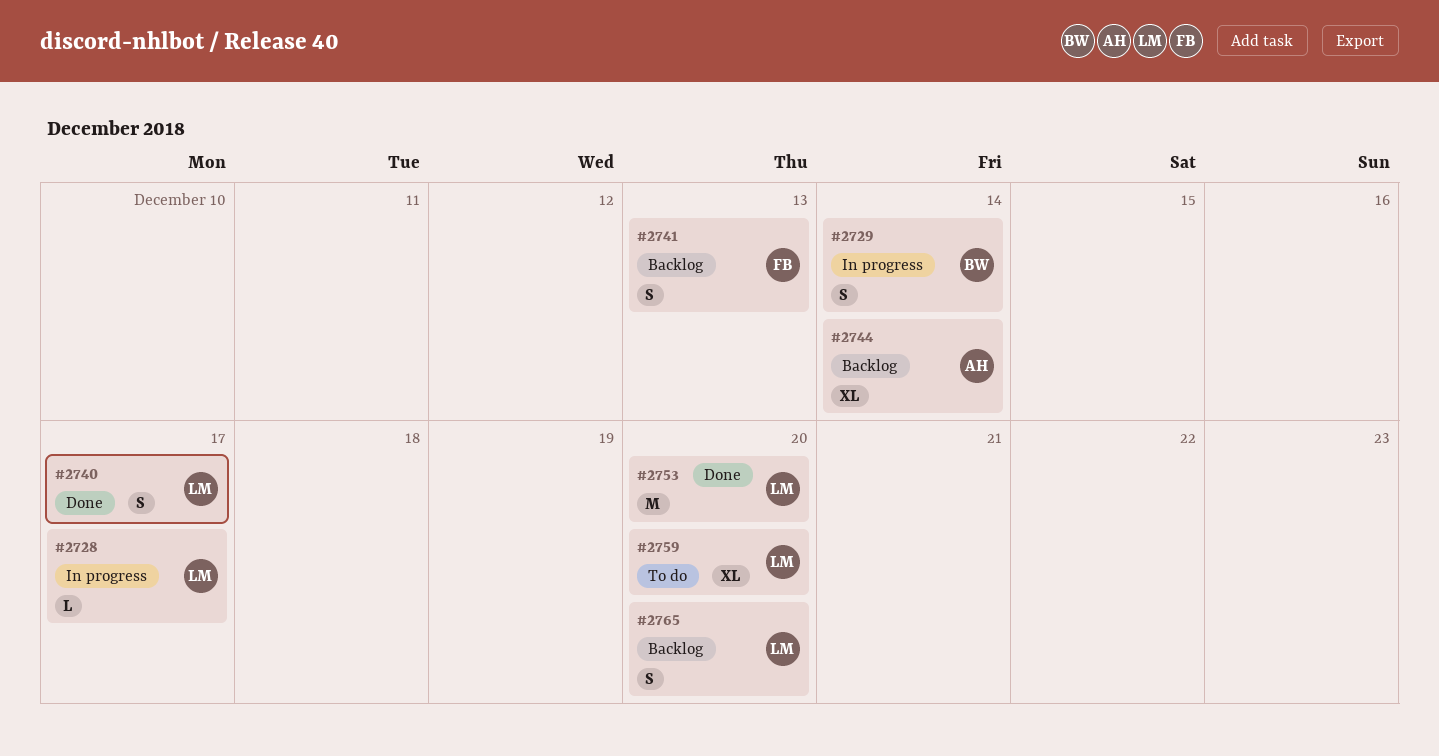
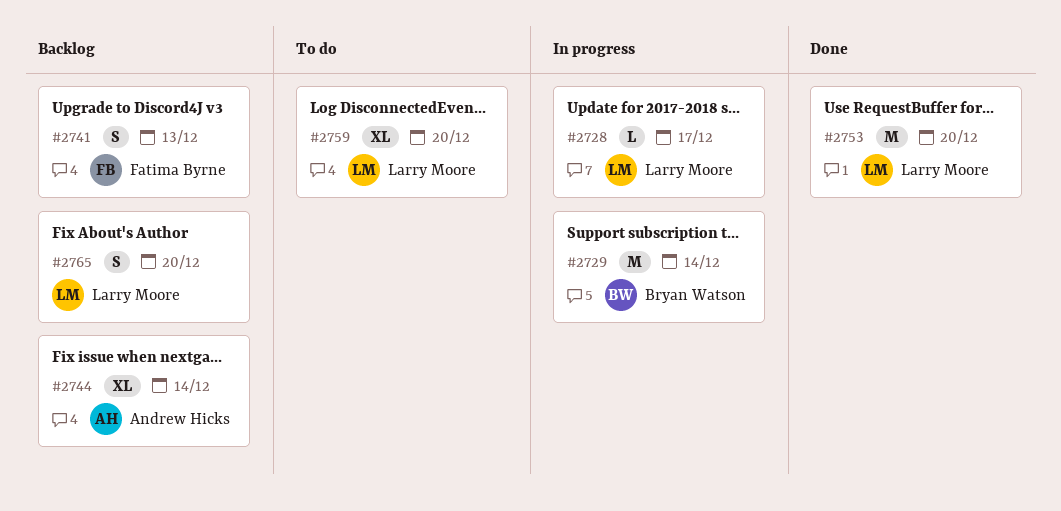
#2729, estimate: S -> M
#2740: present -> none

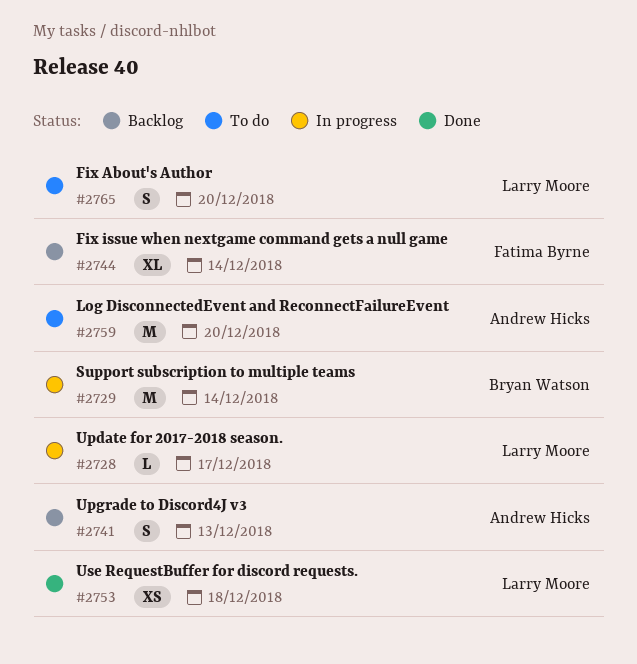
#2741, owner: Fatima Byrne -> Andrew Hicks
#2744, owner: Andrew Hicks -> Fatima Byrne
#2753, estimate: M -> XS
#2753, due: Dec 20 -> Dec 18
#2759, owner: Larry Moore -> Andrew Hicks
#2759, estimate: XL -> M
#2765, status: Backlog -> To do

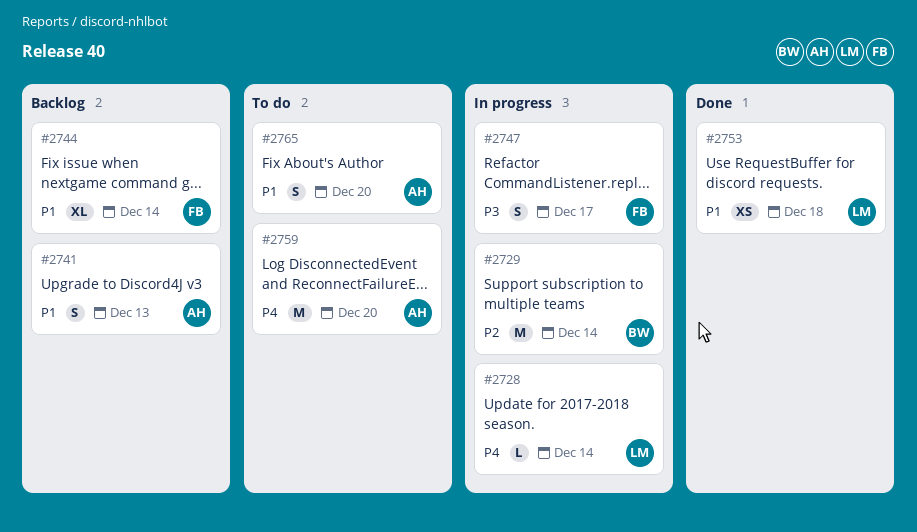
#2728, due: Dec 17 -> Dec 14
#2747: none -> present
#2765, owner: Larry Moore -> Andrew Hicks

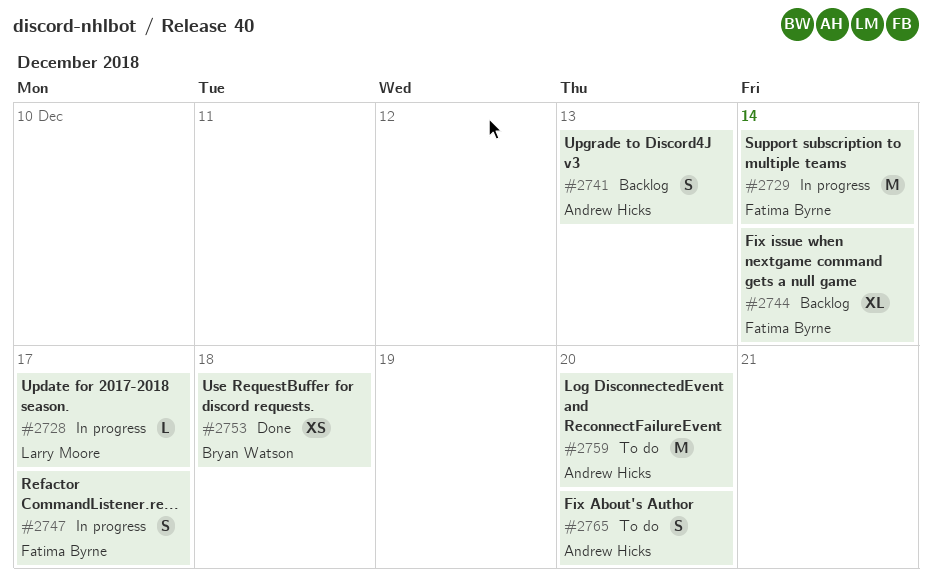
#2728, due: Dec 14 -> Dec 17
#2729, owner: Bryan Watson -> Fatima Byrne
#2753, owner: Larry Moore -> Bryan Watson

